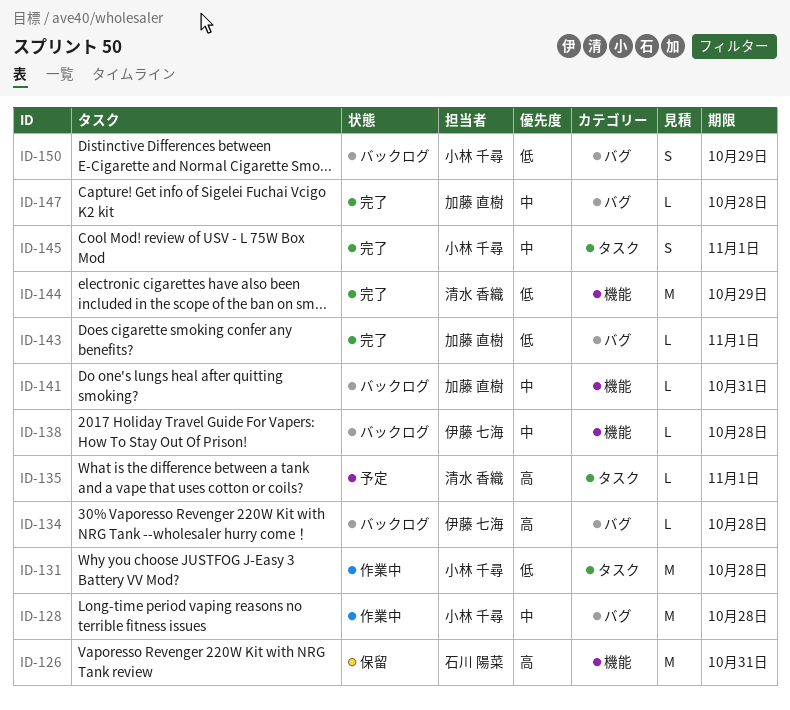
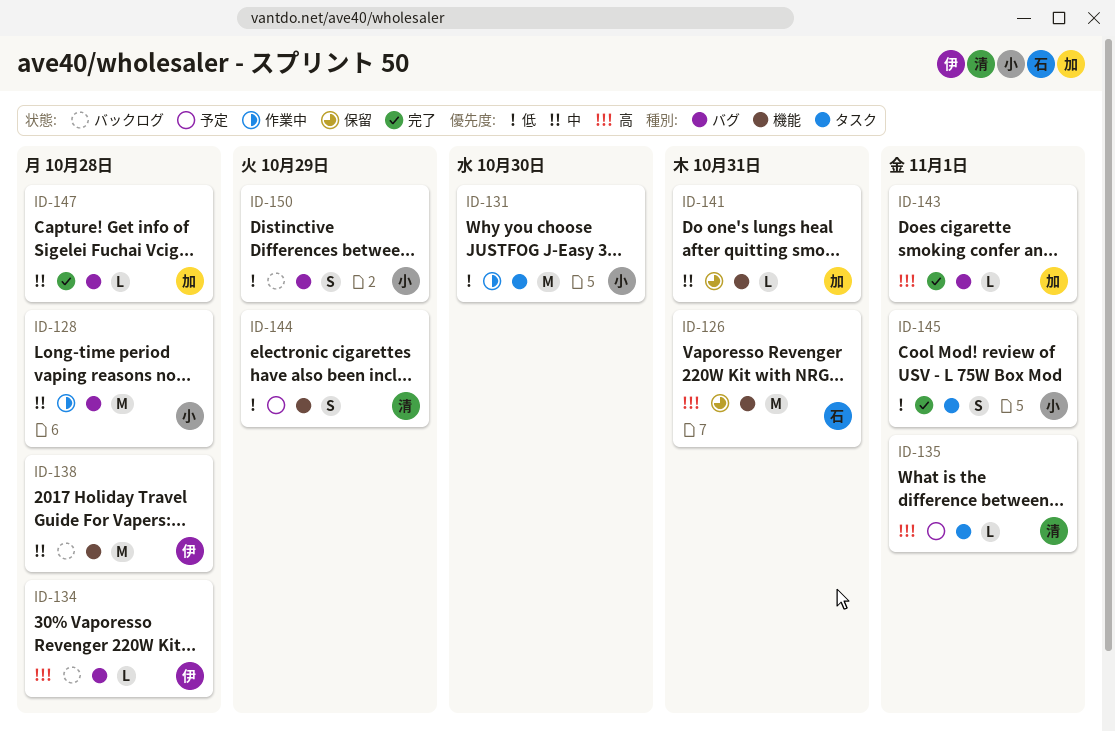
ID-131, due: Oct 28 -> Oct 30
ID-138, estimate: L -> M
ID-141, status: バックログ -> 保留
ID-143, priority: 低 -> 高
ID-144, status: 完了 -> 予定
ID-144, estimate: M -> S
ID-145, priority: 中 -> 低

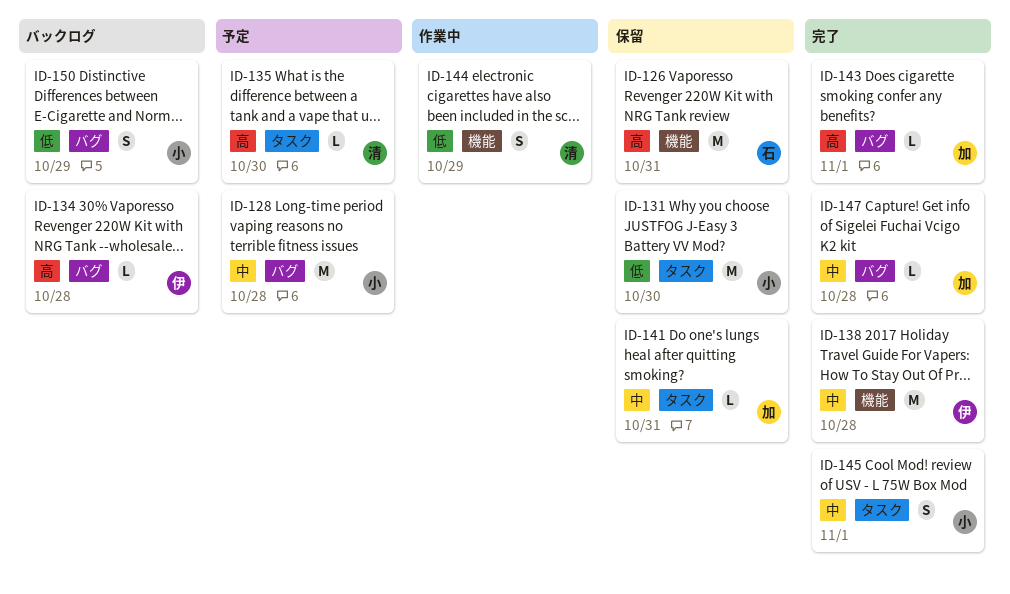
ID-128, status: 作業中 -> 予定
ID-131, status: 作業中 -> 保留
ID-135, due: Nov 1 -> Oct 30
ID-138, status: バックログ -> 完了
ID-141, label: 機能 -> タスク
ID-144, status: 予定 -> 作業中
ID-145, priority: 低 -> 中

